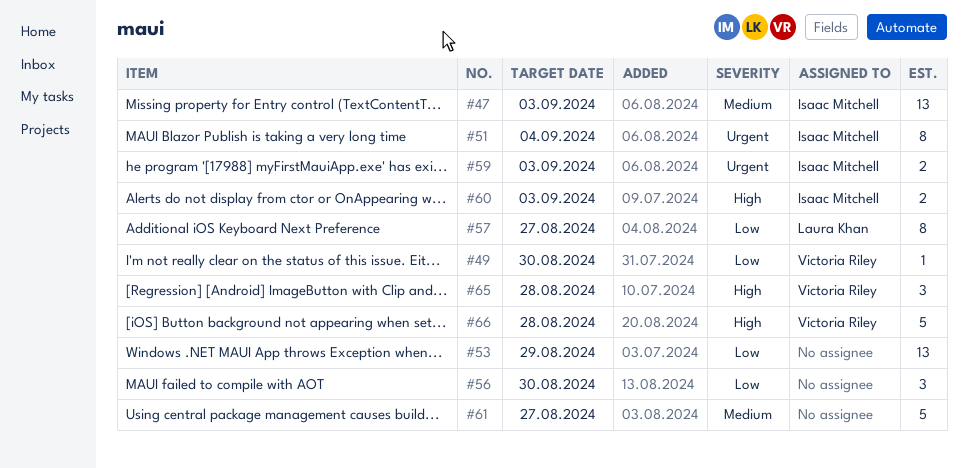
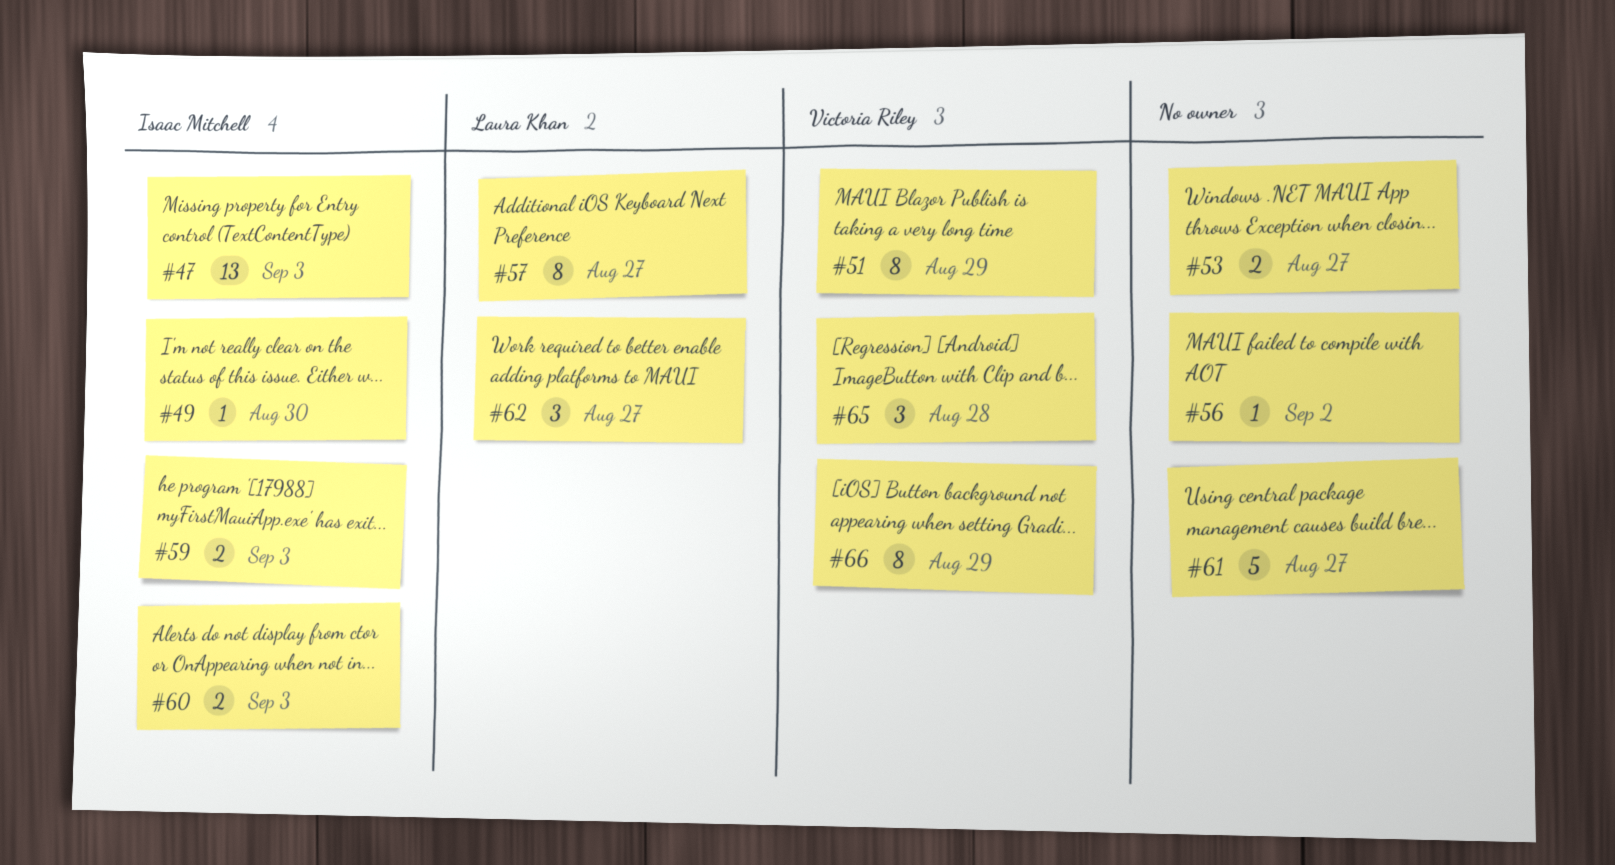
#49, owner: Victoria Riley -> Isaac Mitchell
#51, owner: Isaac Mitchell -> Victoria Riley
#51, due: Sep 4 -> Aug 29
#53, estimate: 13 -> 2
#53, due: Aug 29 -> Aug 27
#56, estimate: 3 -> 1
#56, due: Aug 30 -> Sep 2
#62: none -> present
#66, estimate: 5 -> 8
#66, due: Aug 28 -> Aug 29

